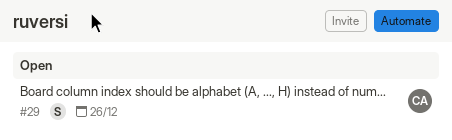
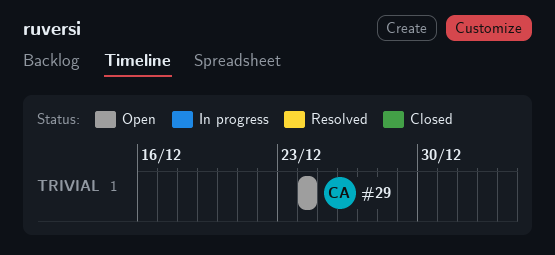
#29, due: Dec 26 -> Dec 24

